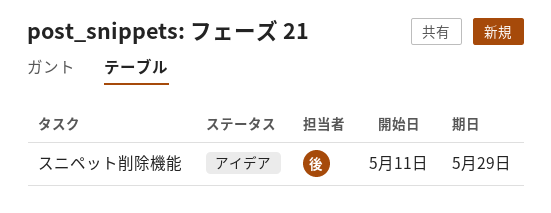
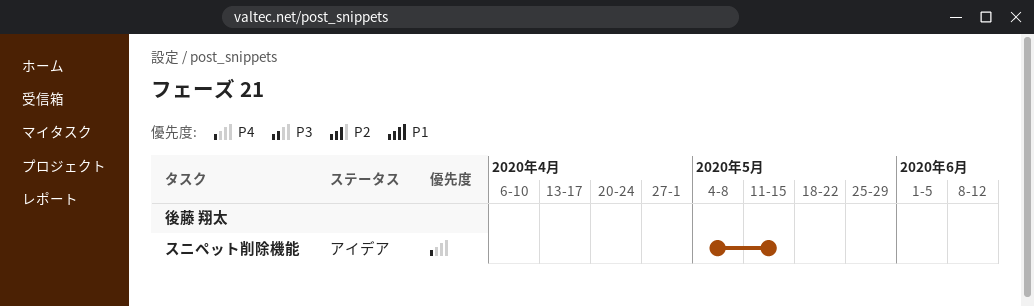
スニペット削除機能, start: May 11 -> May 4
スニペット削除機能, due: May 29 -> May 15

